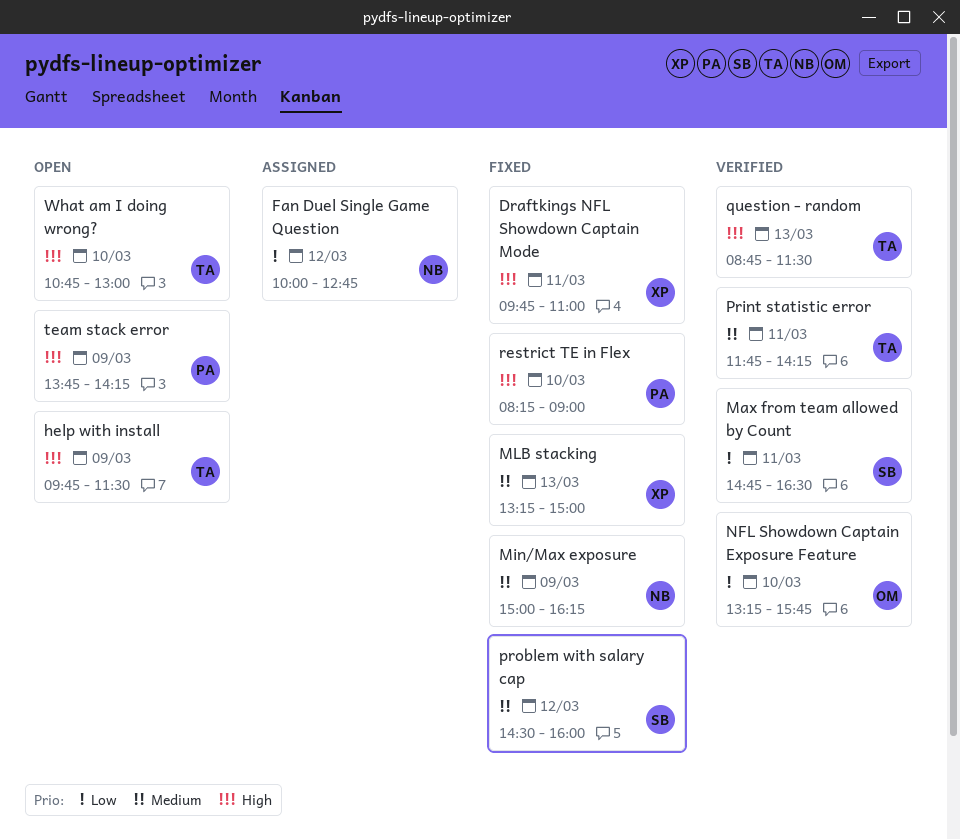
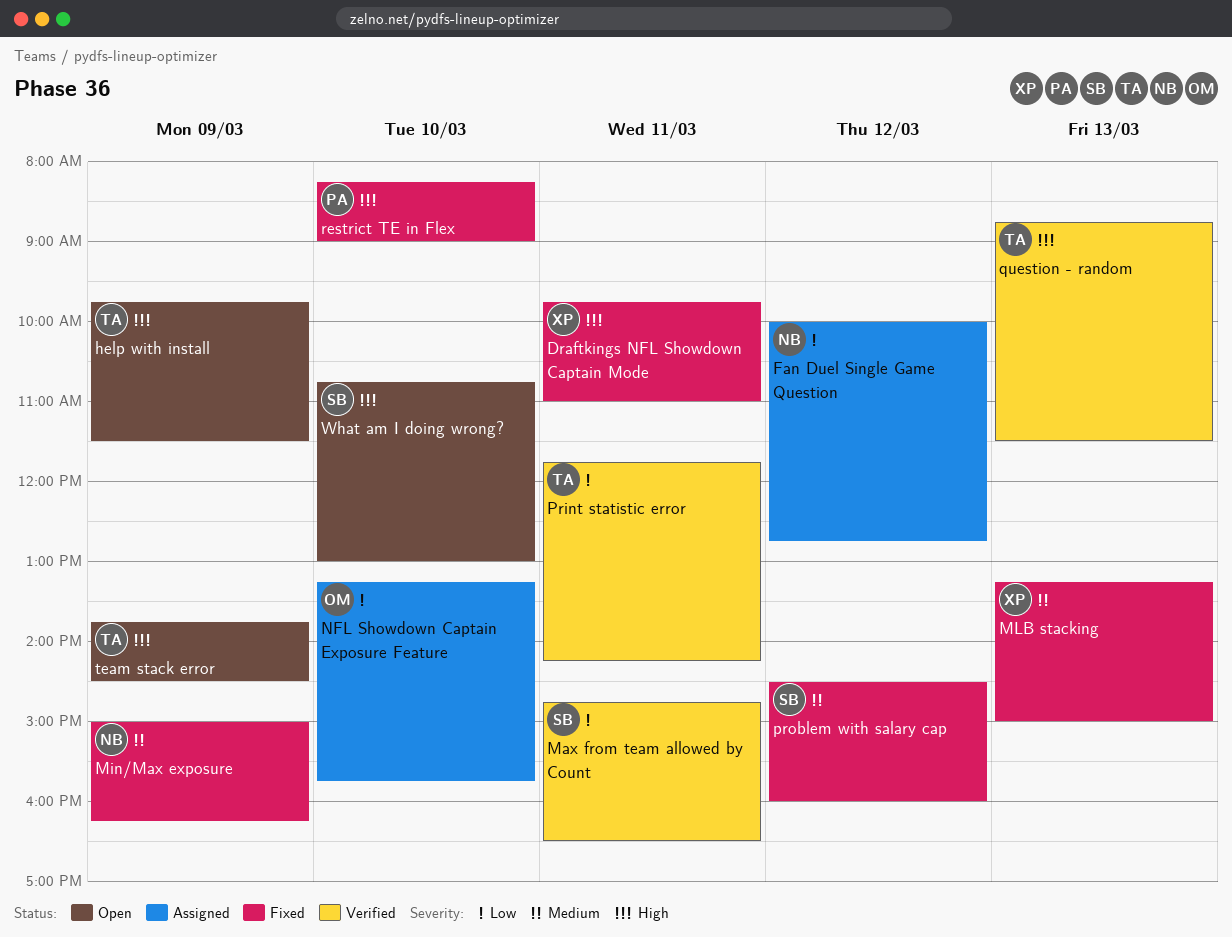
NFL Showdown Captain Exposure Feature, status: Verified -> Assigned
Print statistic error, priority: Medium -> Low
team stack error, owner: PA -> TA
team stack error, ends: 14:15 -> 14:30
What am I doing wrong?, owner: TA -> SB

